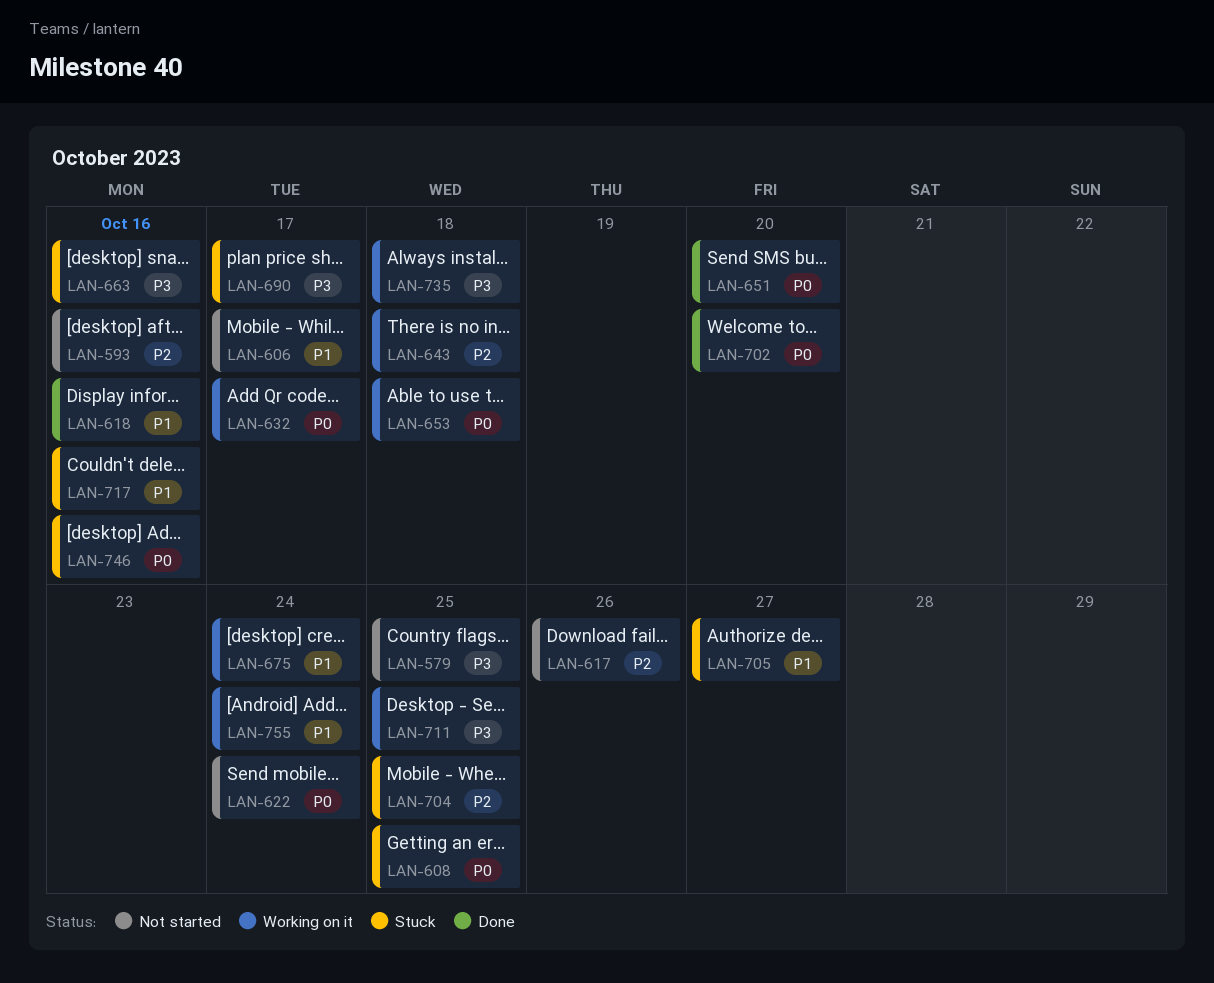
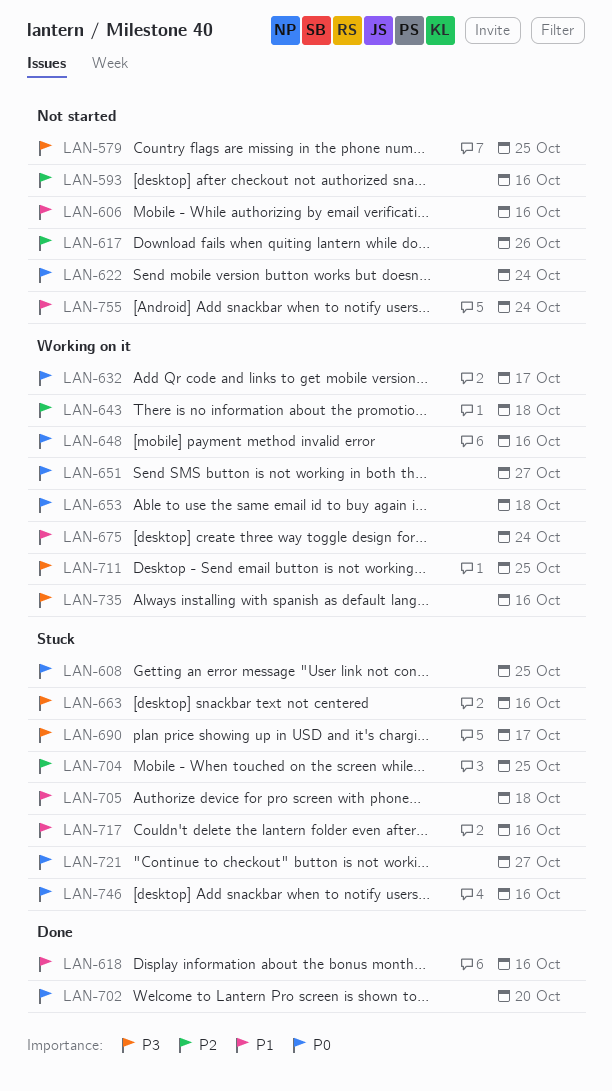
LAN-606, due: Oct 17 -> Oct 16
LAN-648: none -> present
LAN-651, status: Done -> Working on it
LAN-651, due: Oct 20 -> Oct 27
LAN-705, due: Oct 27 -> Oct 18
LAN-721: none -> present
LAN-735, due: Oct 18 -> Oct 16
LAN-755, status: Working on it -> Not started

